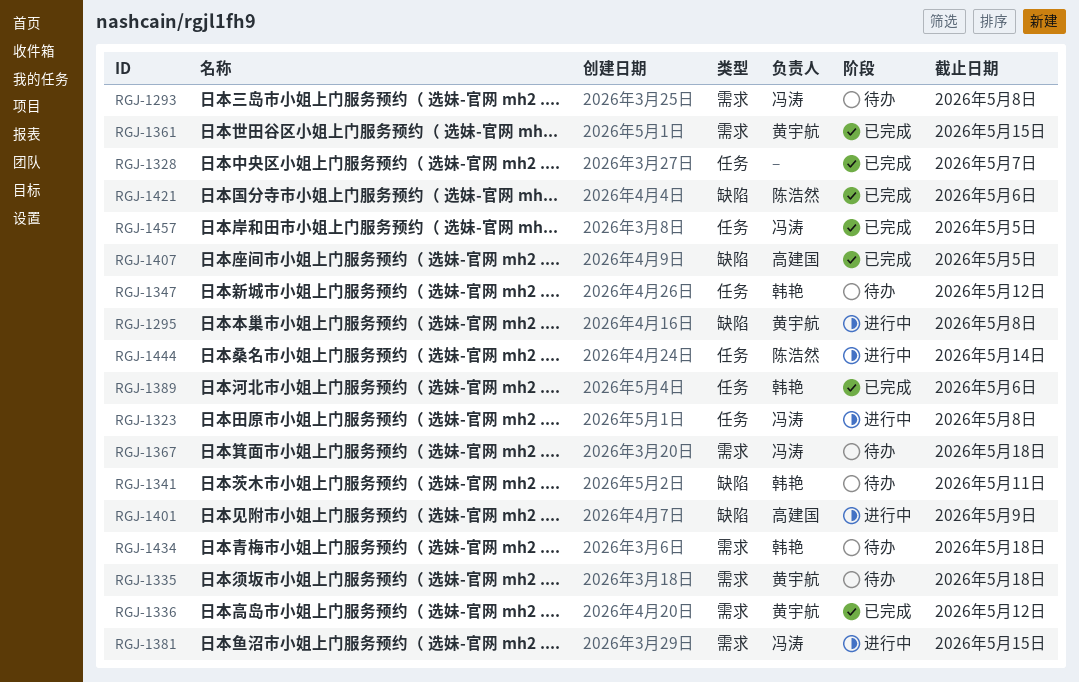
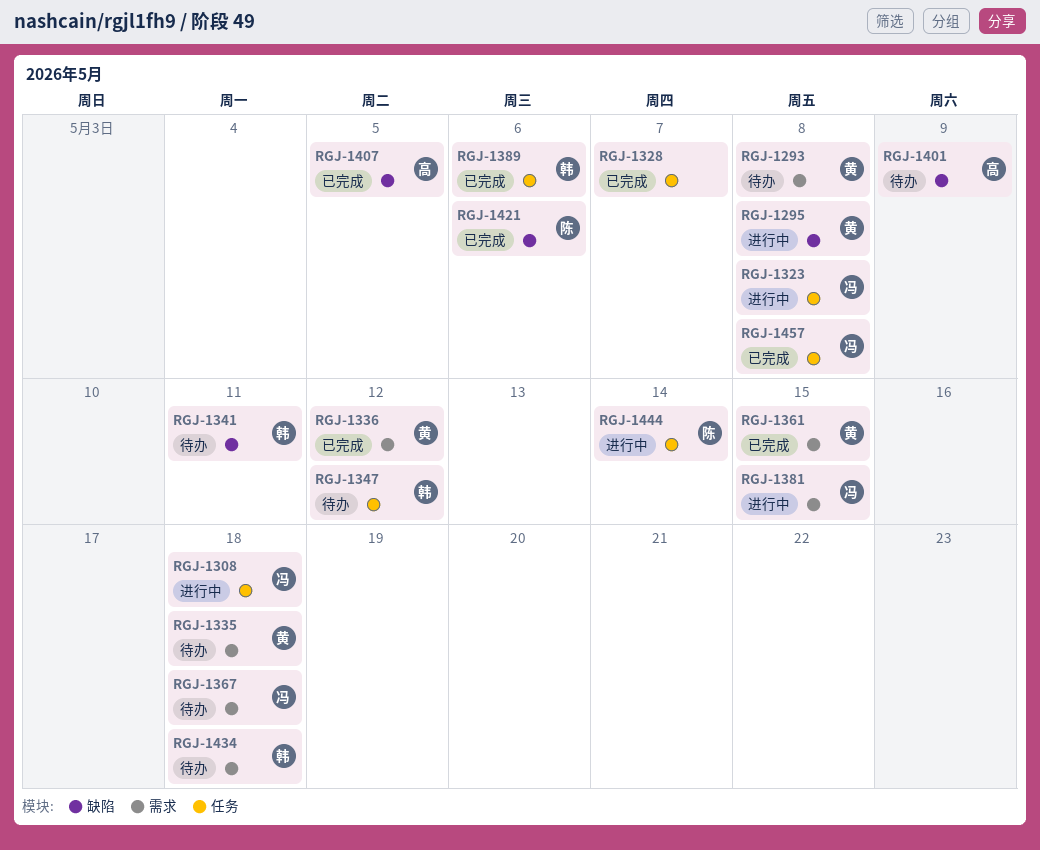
RGJ-1293, owner: 冯涛 -> 黄宇航
RGJ-1308: none -> present
RGJ-1401, status: 进行中 -> 待办
RGJ-1457, due: May 5 -> May 8

